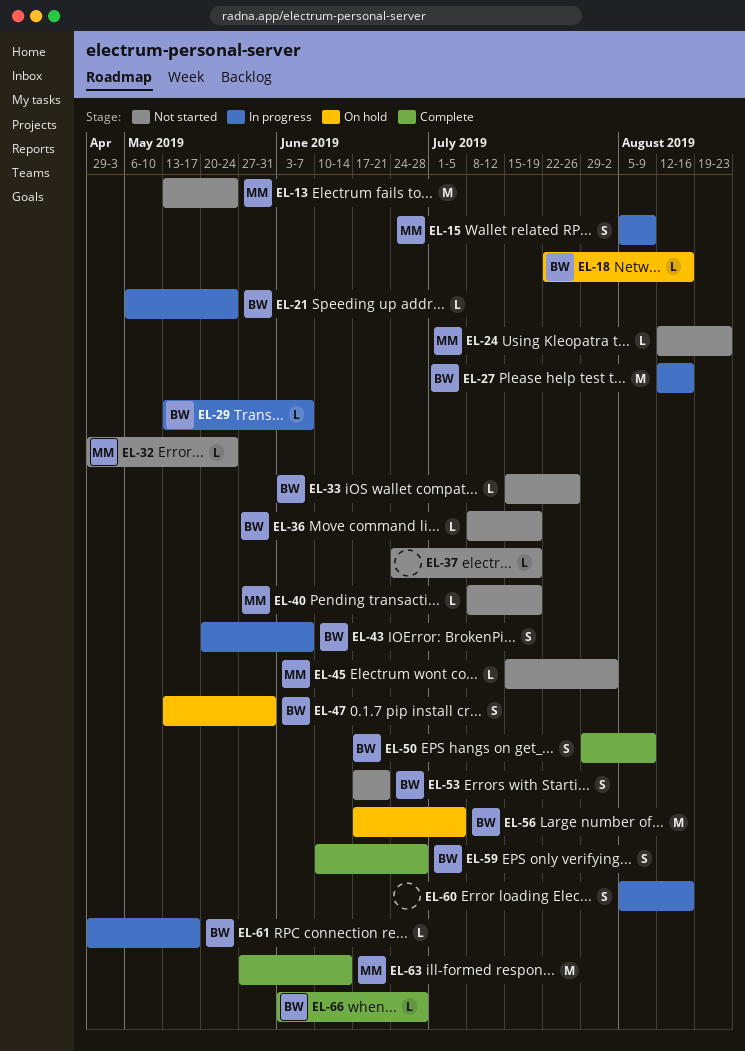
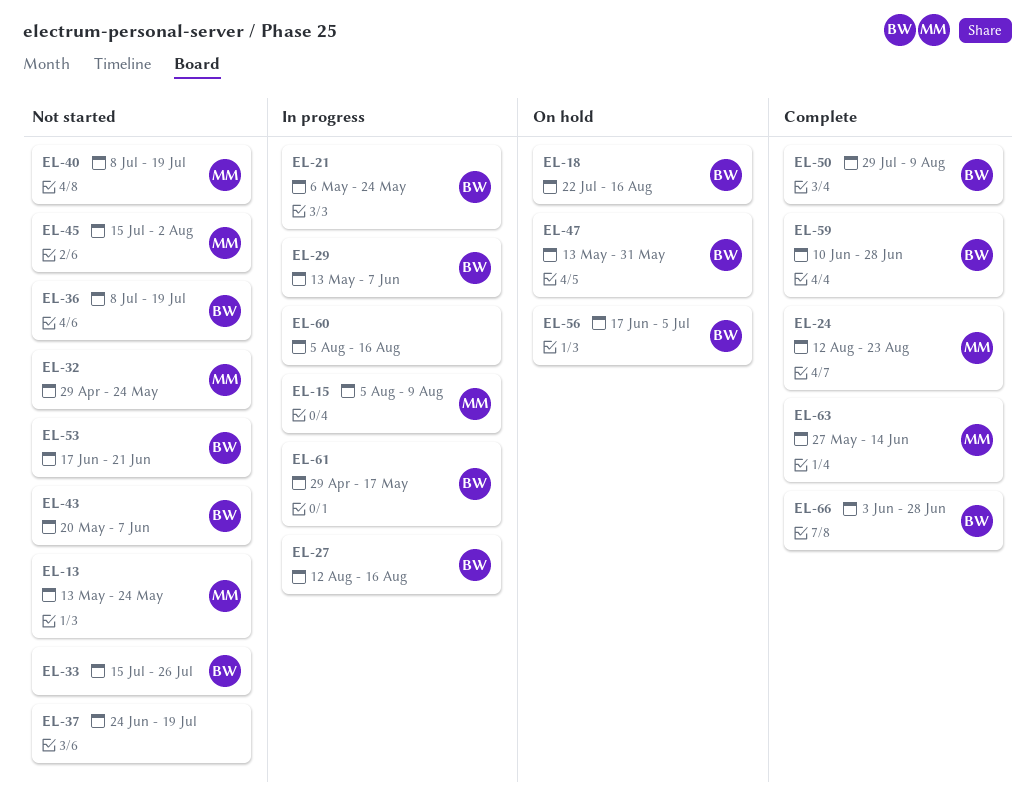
EL-24, status: Not started -> Complete
EL-43, status: In progress -> Not started

